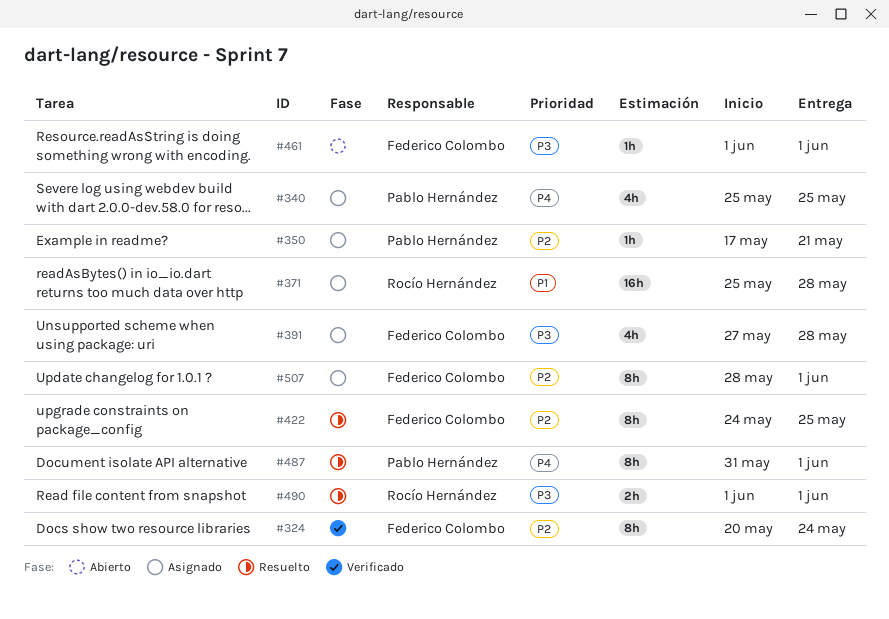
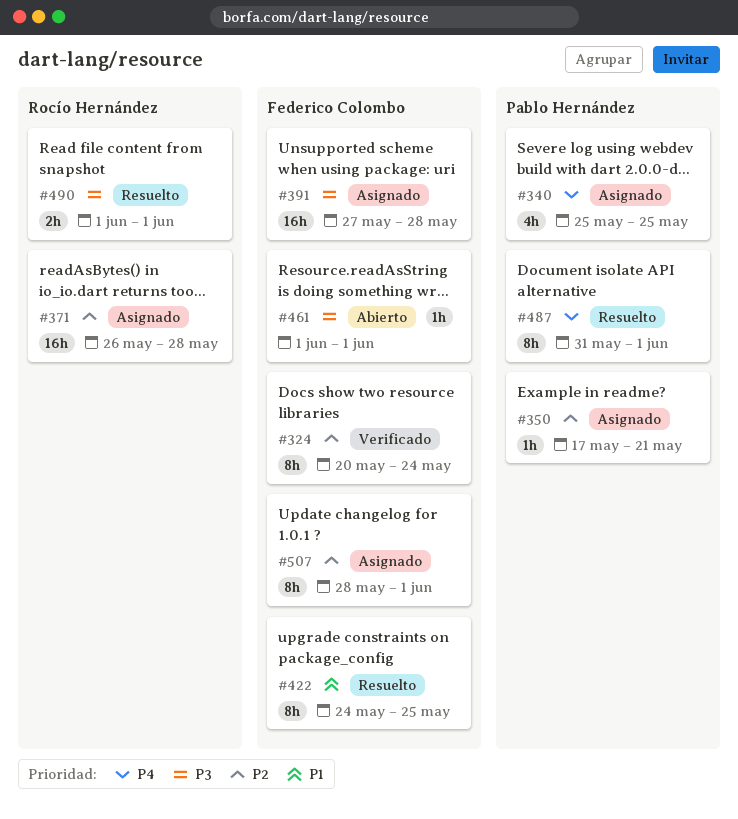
#371, priority: P1 -> P2
#371, start: May 25 -> May 26
#391, estimate: 4h -> 16h
#422, priority: P2 -> P1

